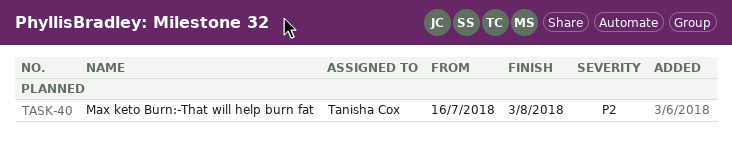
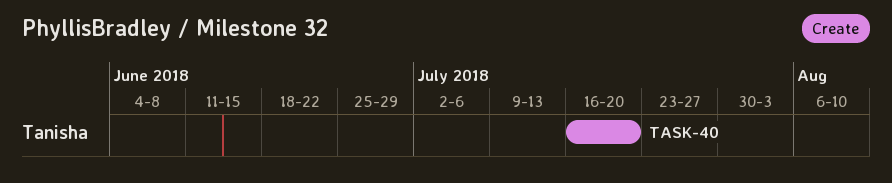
TASK-40, due: Aug 3 -> Jul 20

